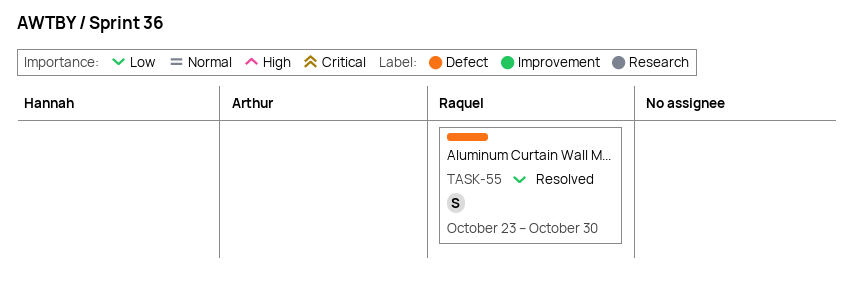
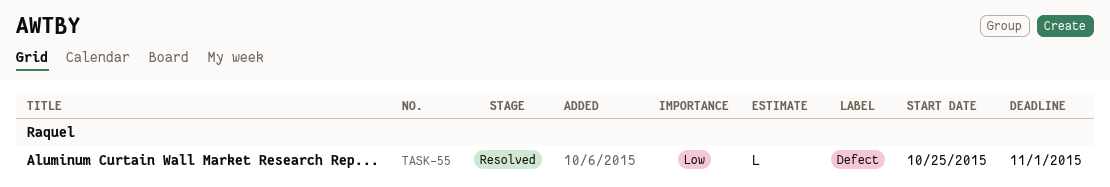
TASK-55, estimate: S -> L
TASK-55, start: Oct 23 -> Oct 25
TASK-55, due: Oct 30 -> Nov 1

